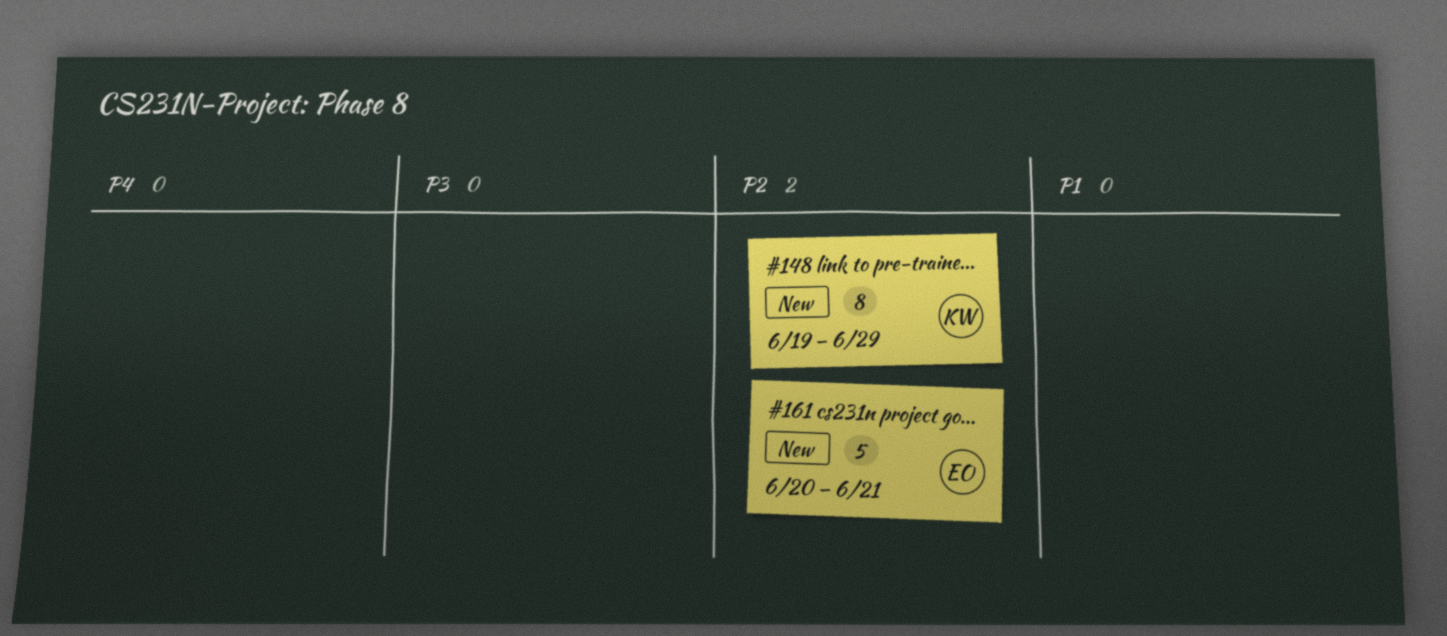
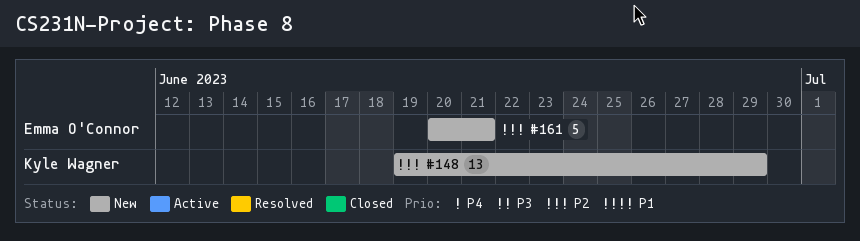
#148, estimate: 8 -> 13

